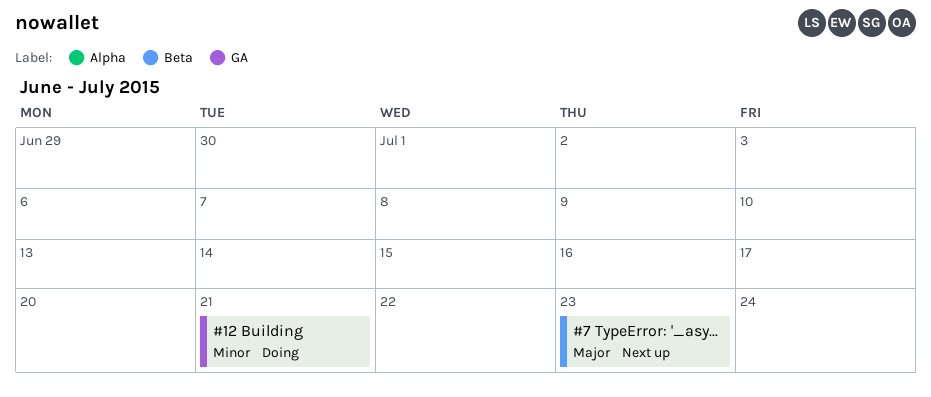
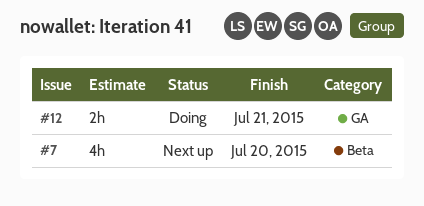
#7, due: Jul 23 -> Jul 20

